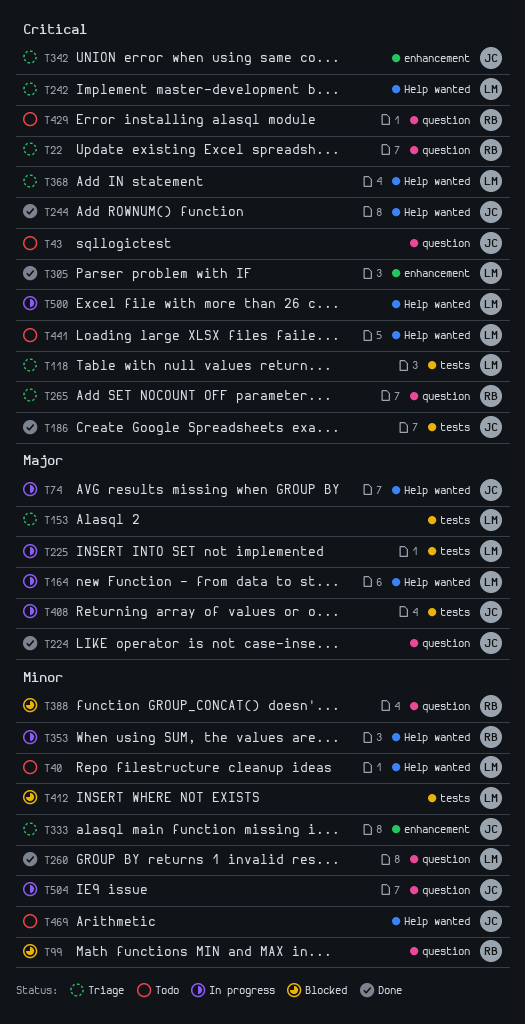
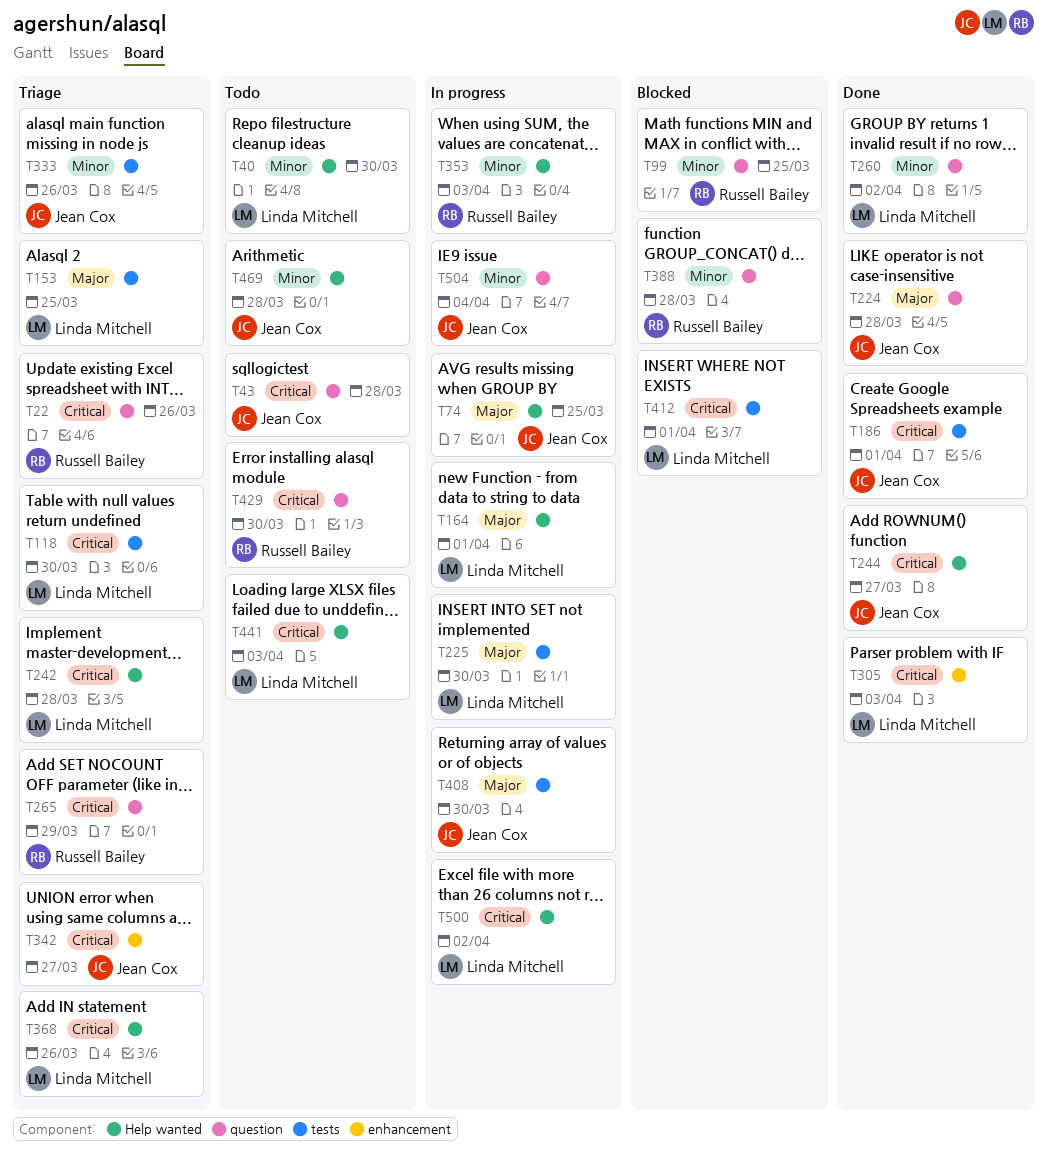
T333, label: enhancement -> tests
T412, priority: Minor -> Critical

